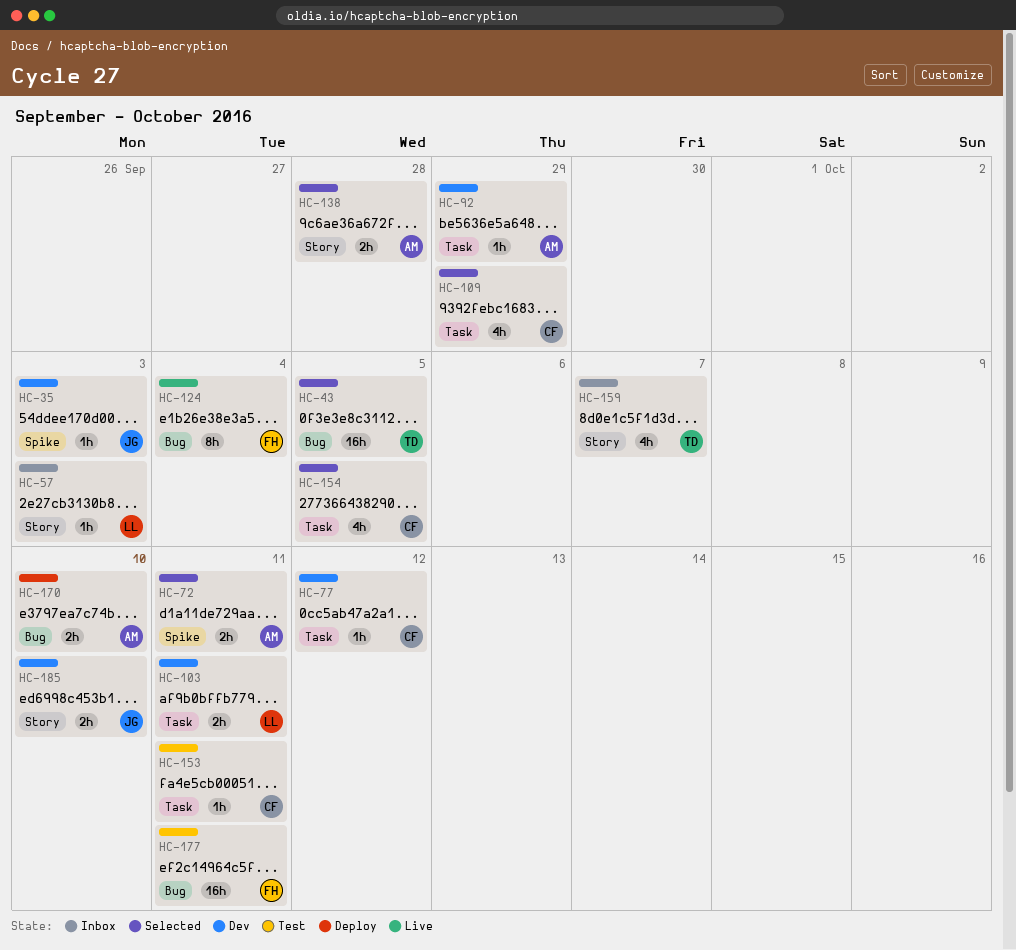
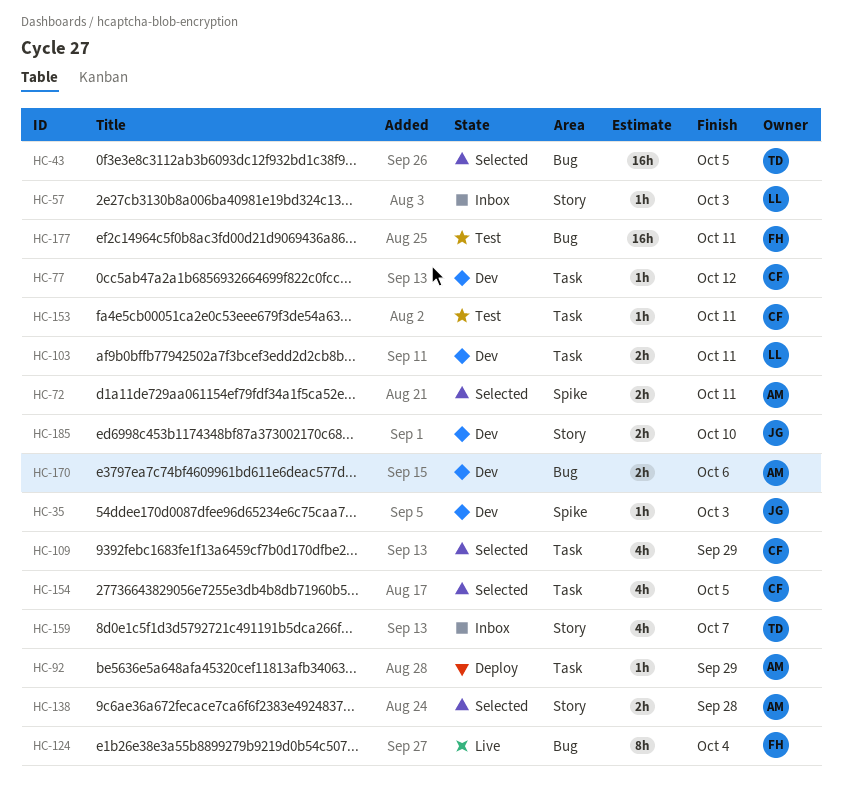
HC-92, status: Dev -> Deploy
HC-170, status: Deploy -> Dev
HC-170, due: Oct 10 -> Oct 6

